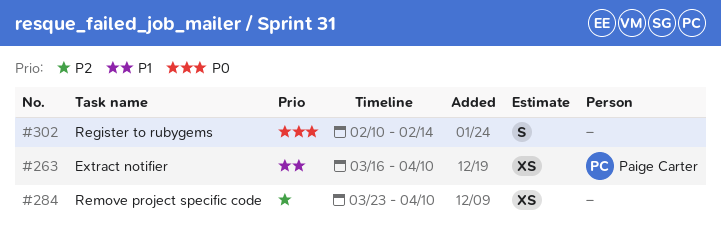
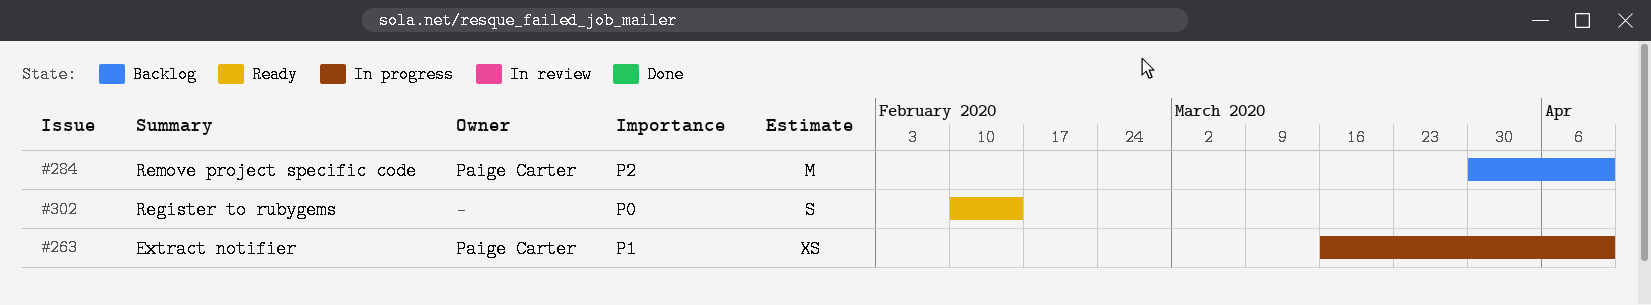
#284, owner: none -> Paige Carter
#284, estimate: XS -> M
#284, start: Mar 23 -> Mar 30

